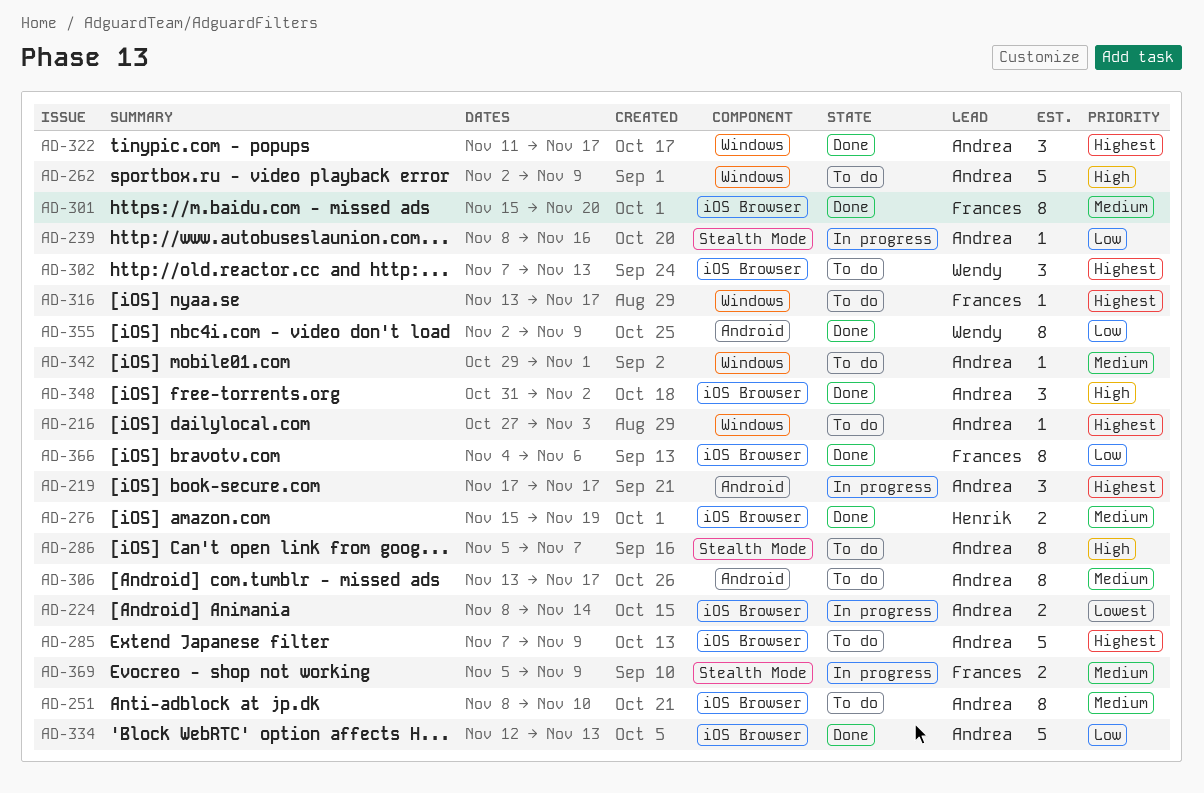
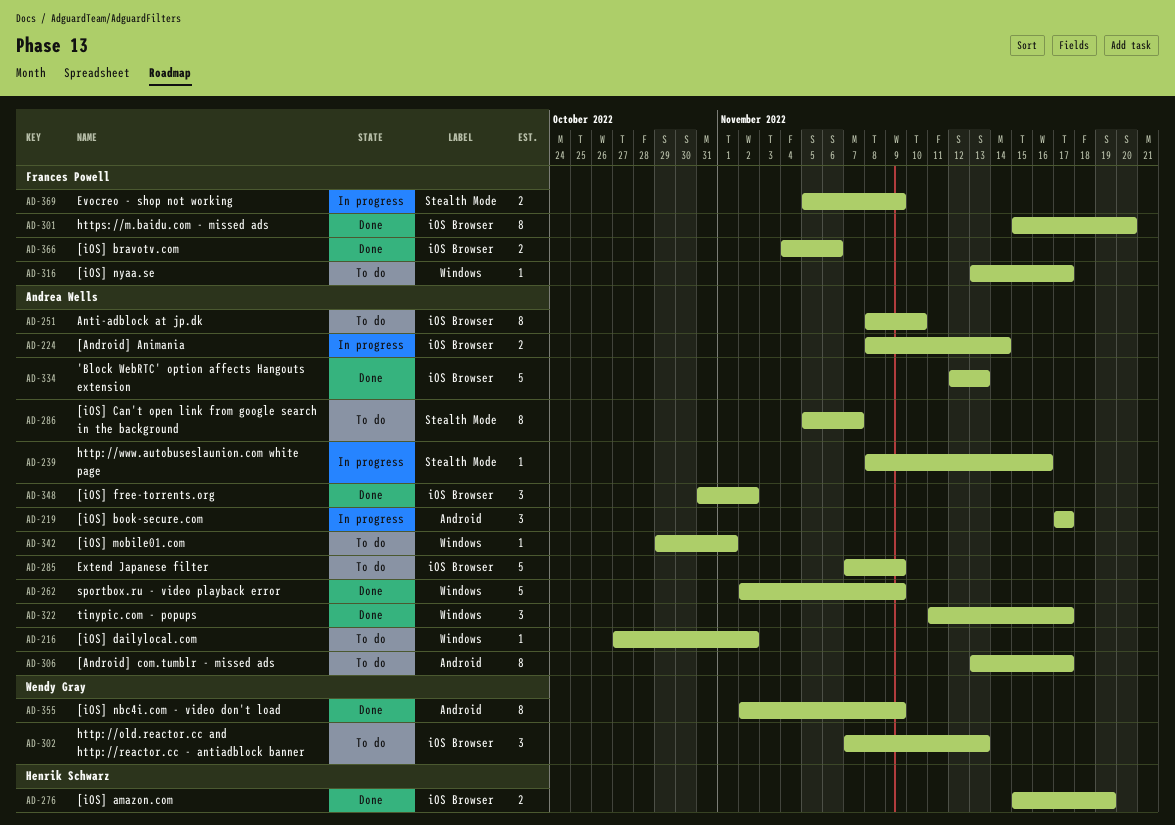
AD-216, due: Nov 3 -> Nov 2
AD-262, status: To do -> Done
AD-366, estimate: 8 -> 2

